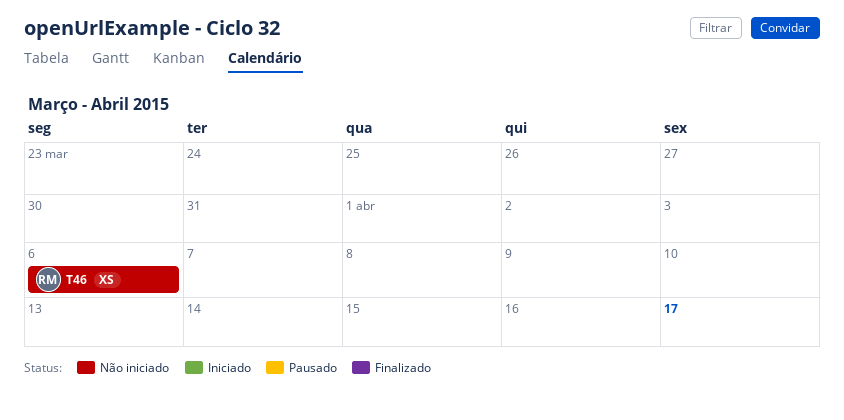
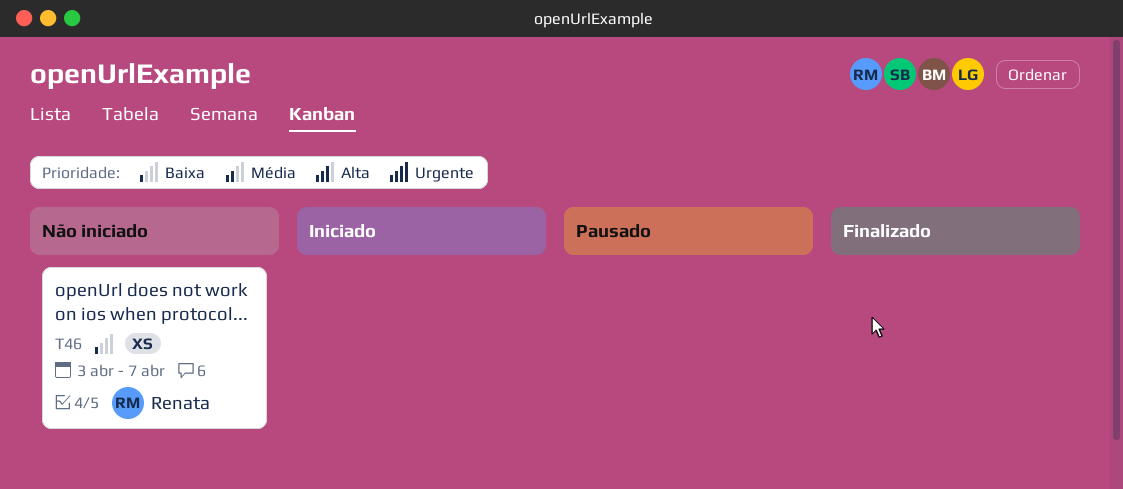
T46, start: Apr 6 -> Apr 3
T46, due: Apr 6 -> Apr 7

